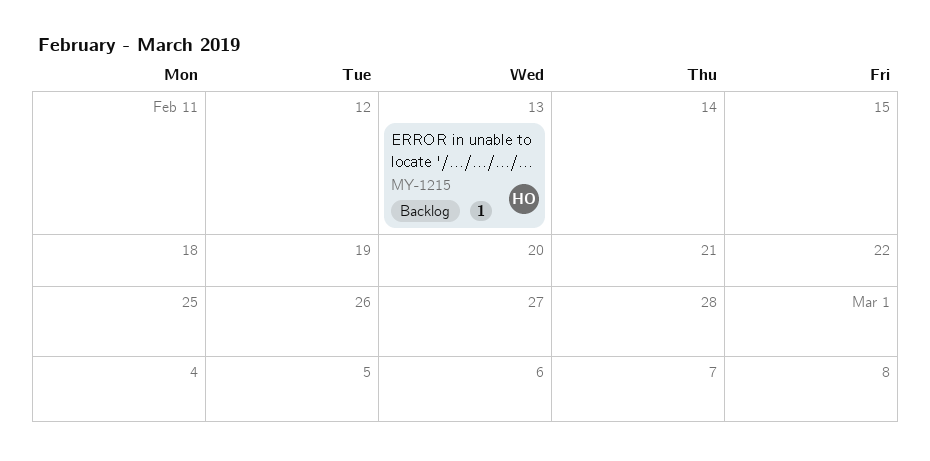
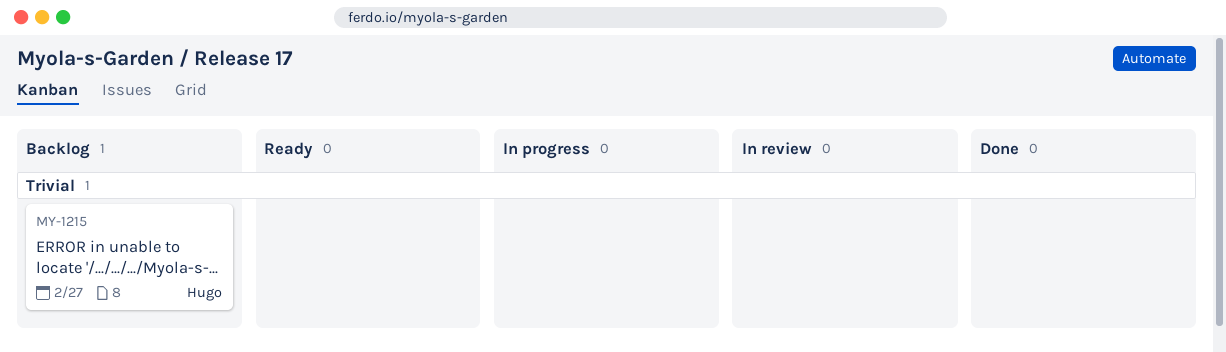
MY-1215, due: Feb 13 -> Feb 27

